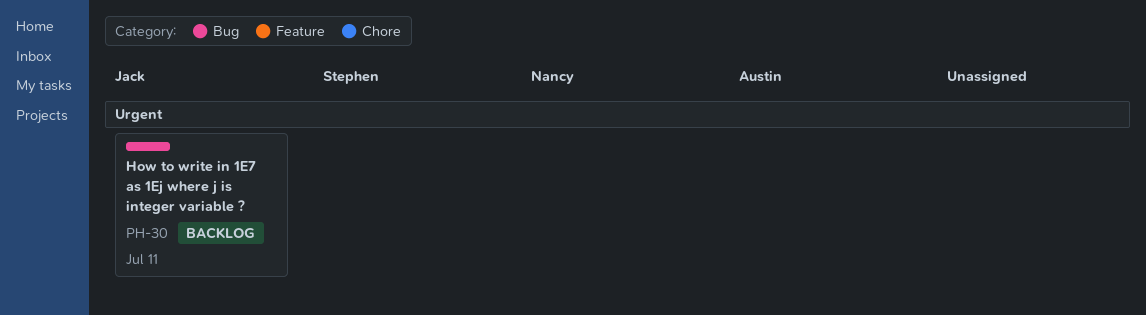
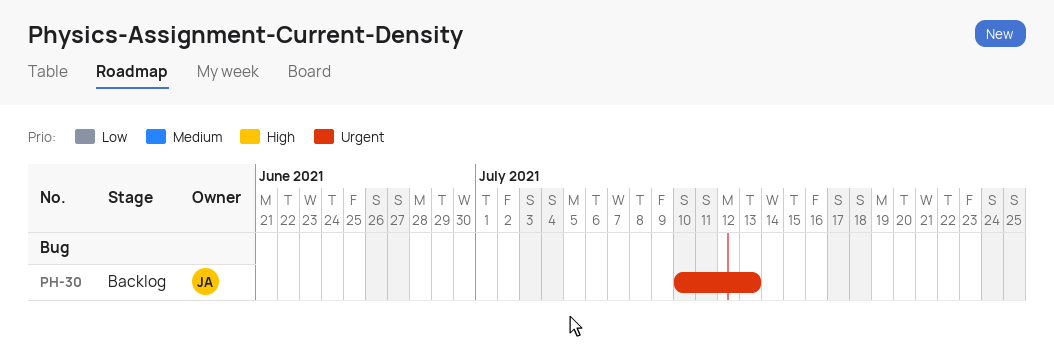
PH-30, due: Jul 11 -> Jul 13

